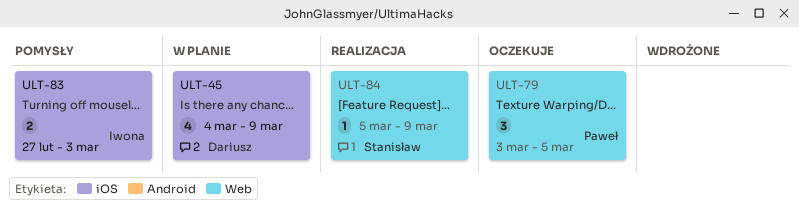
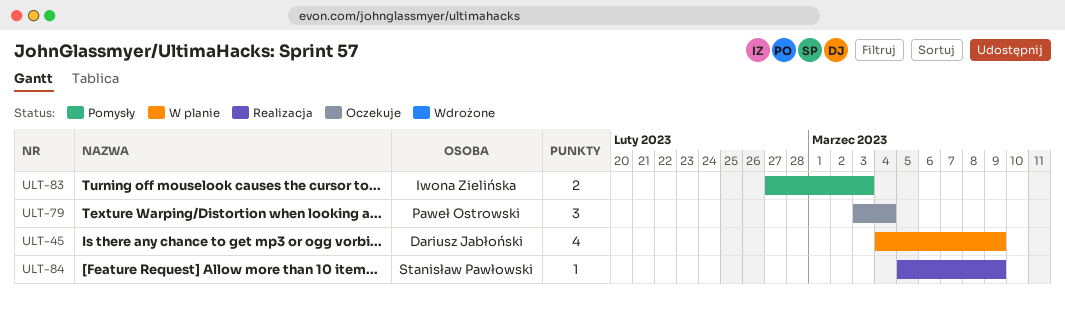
ULT-79, due: Mar 5 -> Mar 4

